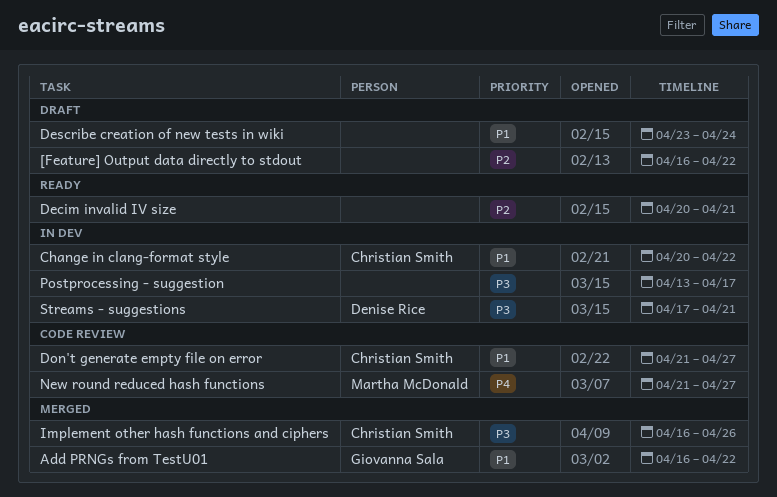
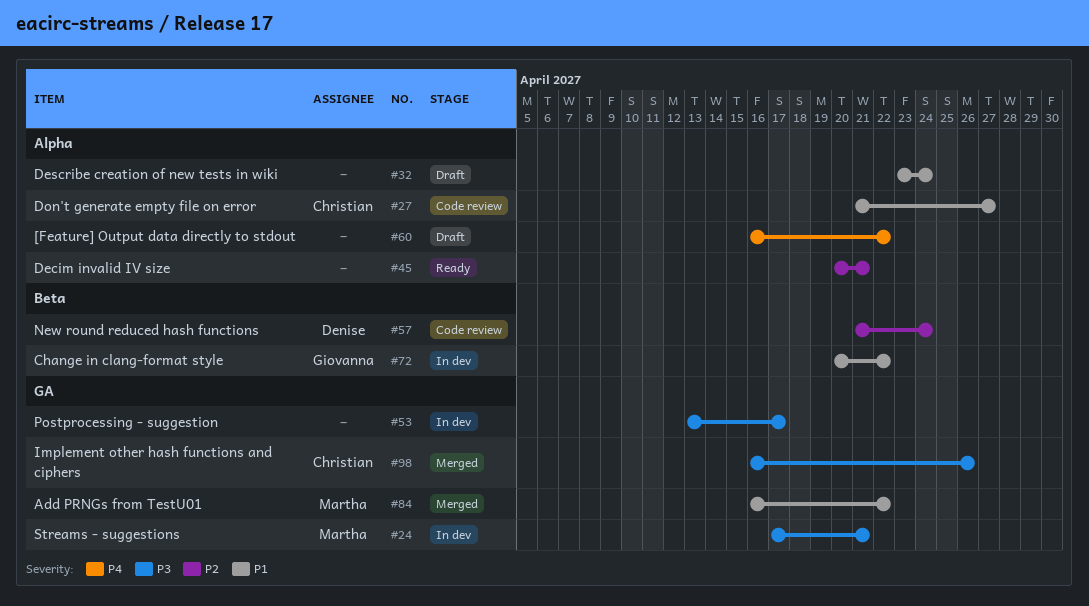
[Feature] Output data directly to stdout, priority: P2 -> P4
Add PRNGs from TestU01, owner: Giovanna Sala -> Martha McDonald
Change in clang-format style, owner: Christian Smith -> Giovanna Sala
New round reduced hash functions, owner: Martha McDonald -> Denise Rice
New round reduced hash functions, priority: P4 -> P2
New round reduced hash functions, due: Apr 27 -> Apr 24
Streams - suggestions, owner: Denise Rice -> Martha McDonald

